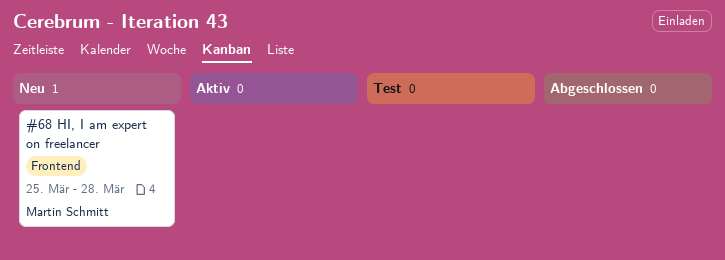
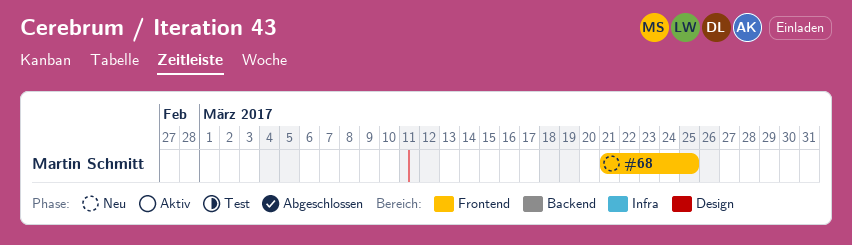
#68, start: Mar 25 -> Mar 21
#68, due: Mar 28 -> Mar 25

